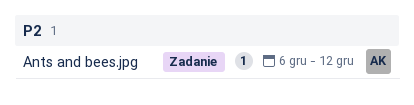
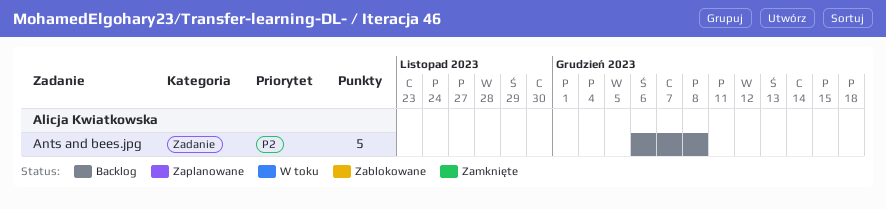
Ants and bees.jpg, estimate: 1 -> 5
Ants and bees.jpg, due: Dec 12 -> Dec 8

